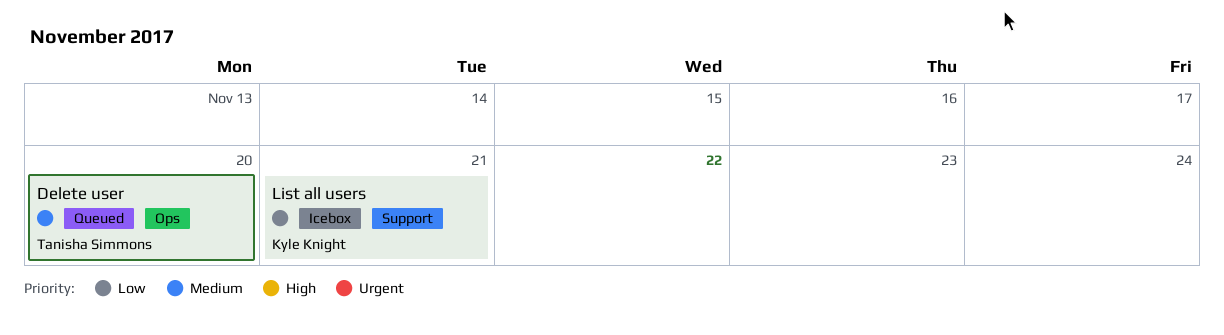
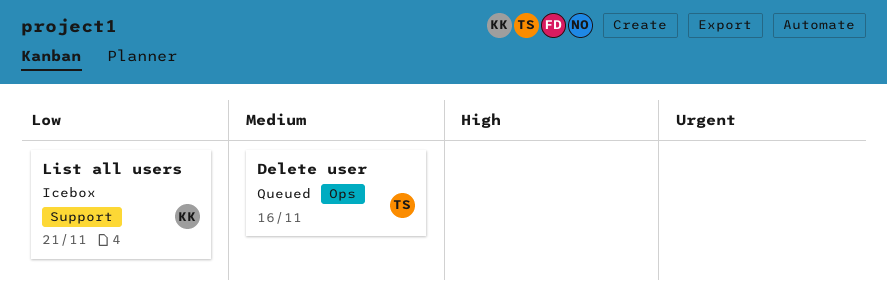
Delete user, due: Nov 20 -> Nov 16

